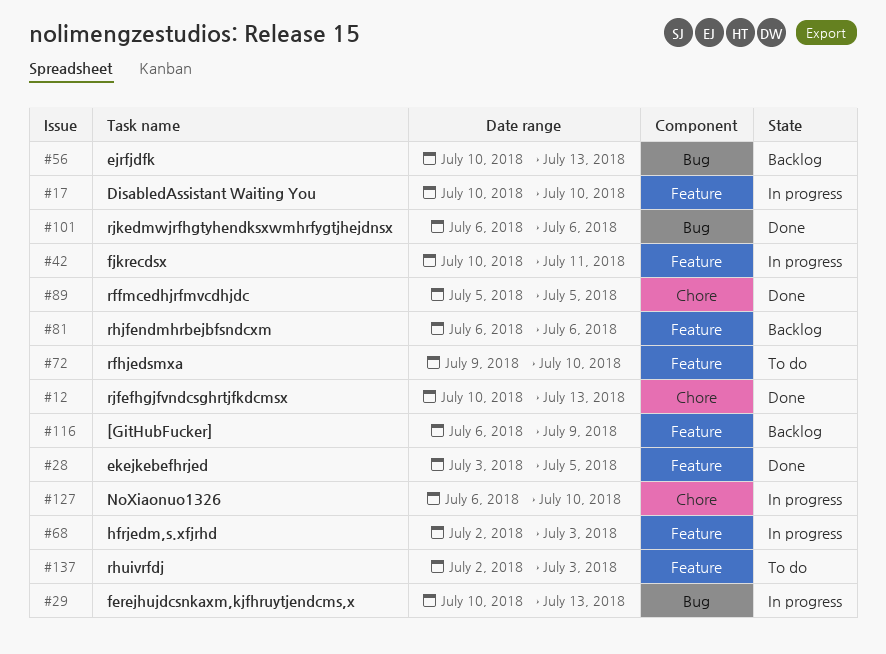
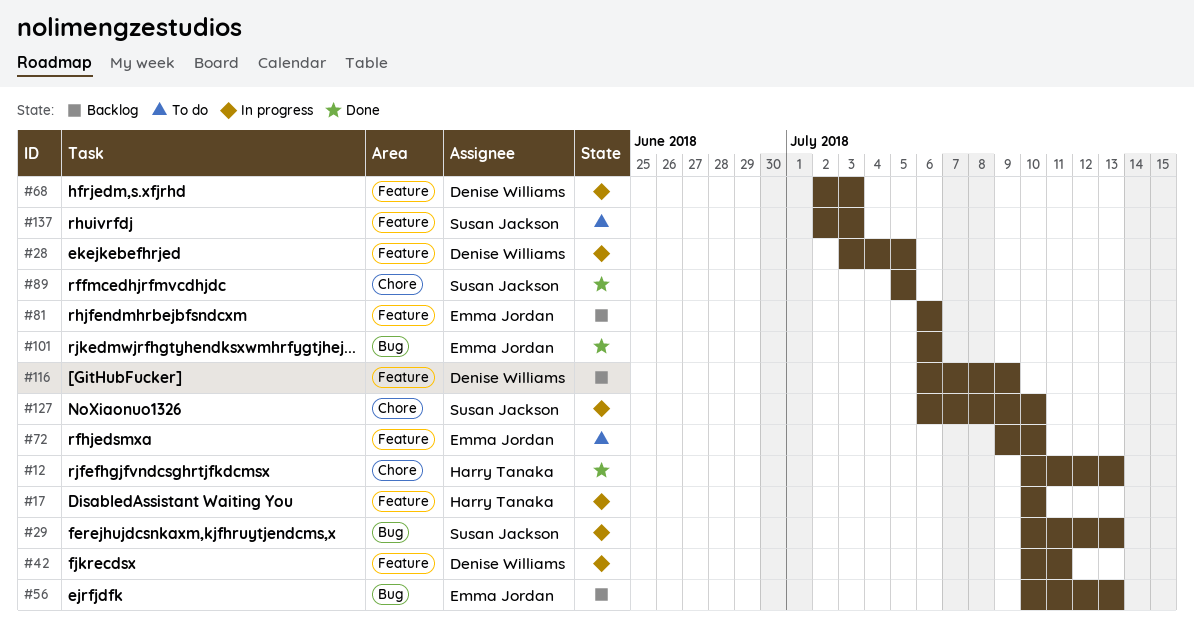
#28, status: Done -> In progress

